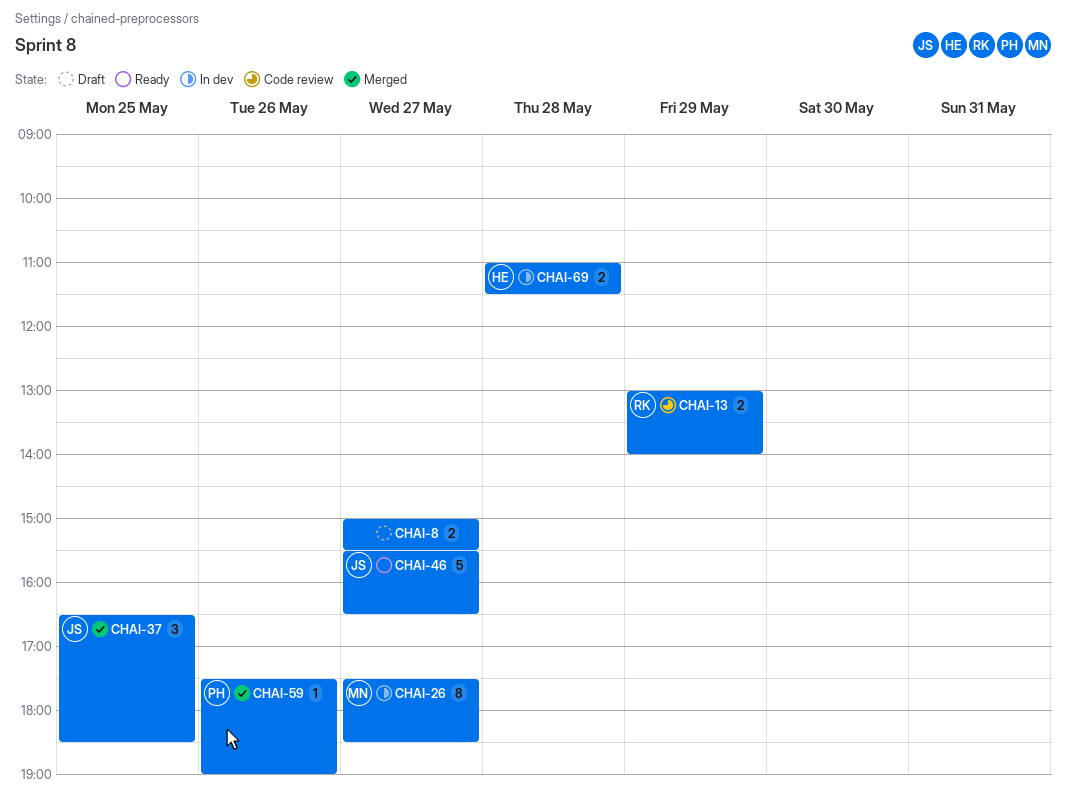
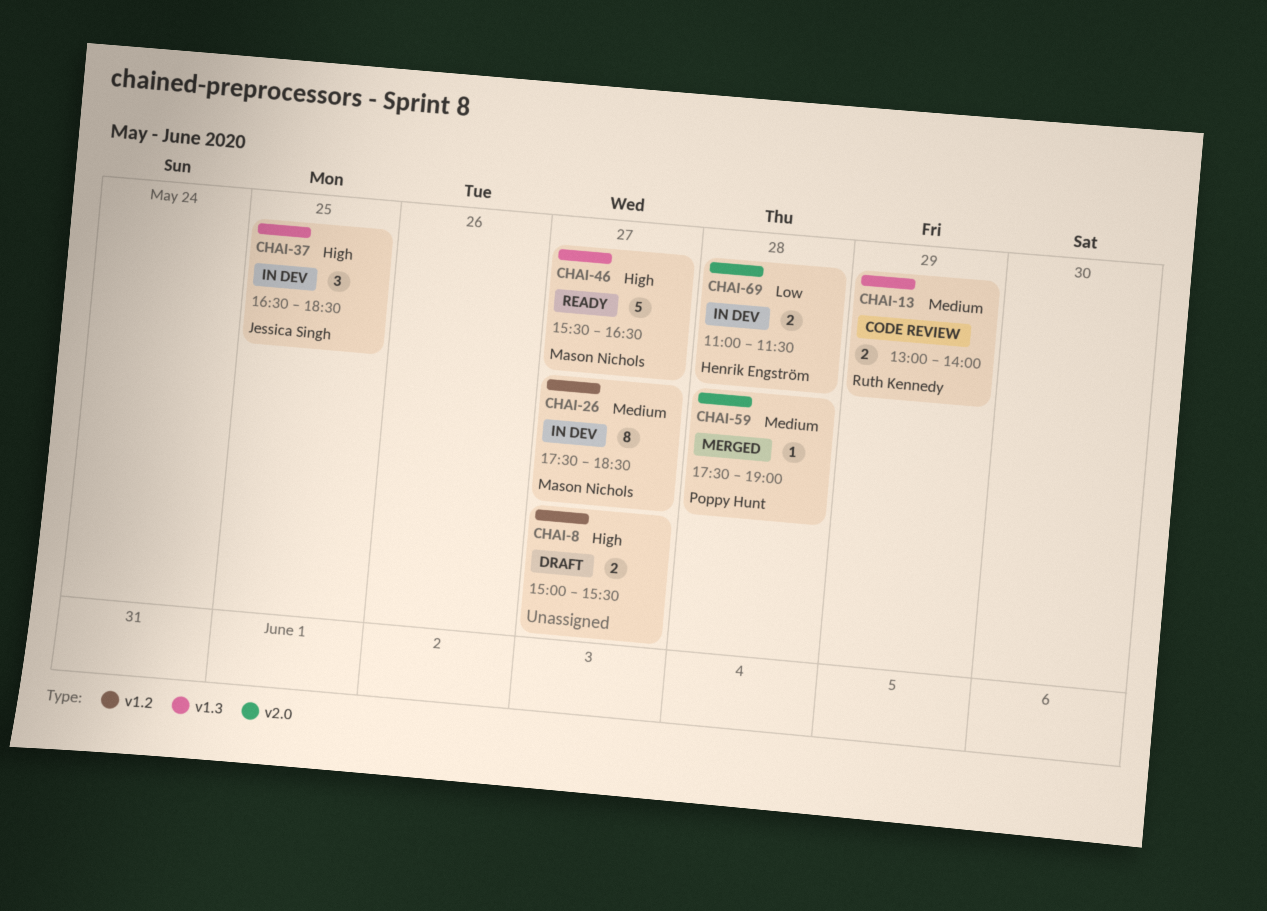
CHAI-37, status: Merged -> In dev
CHAI-46, owner: Jessica Singh -> Mason Nichols
CHAI-59, day: May 26 -> May 28

